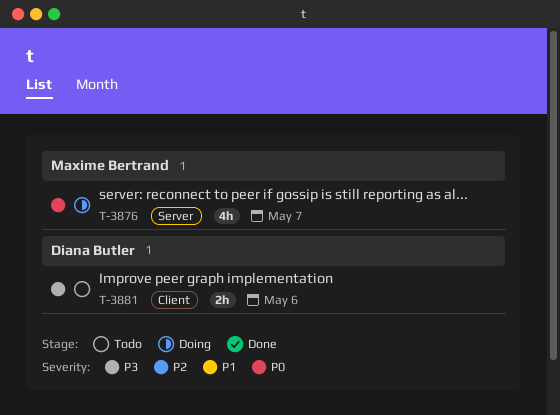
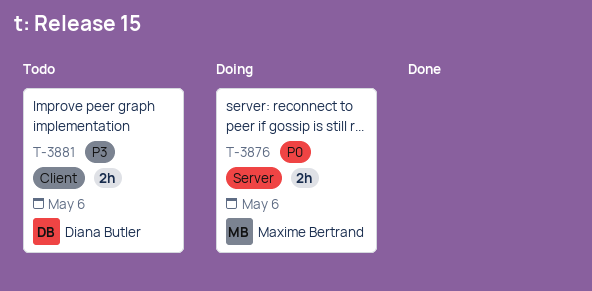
T-3876, estimate: 4h -> 2h
T-3876, due: May 7 -> May 6

